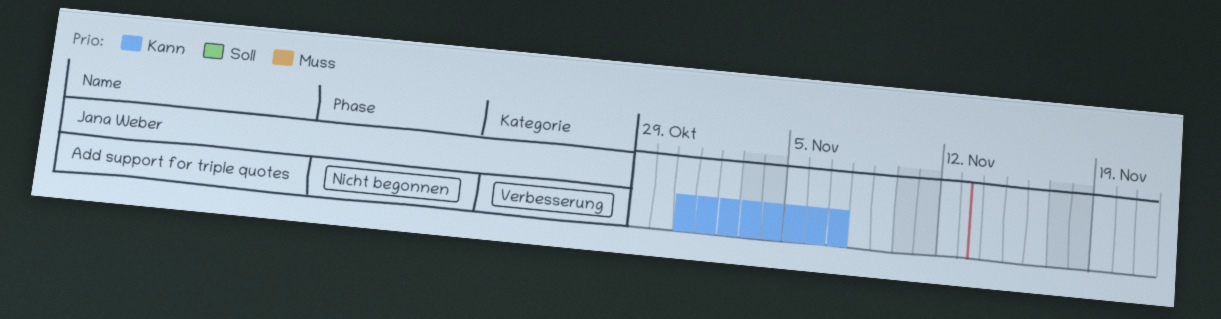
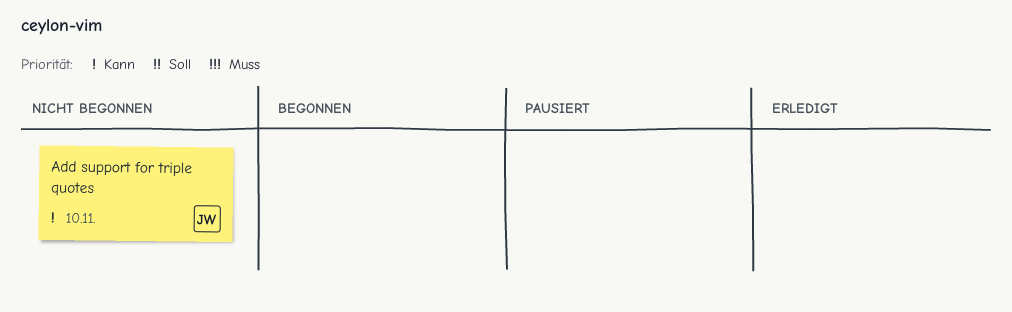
Add support for triple quotes, due: Nov 7 -> Nov 10

